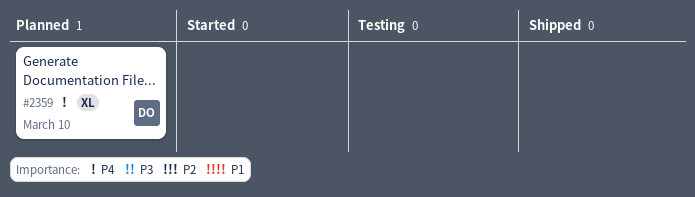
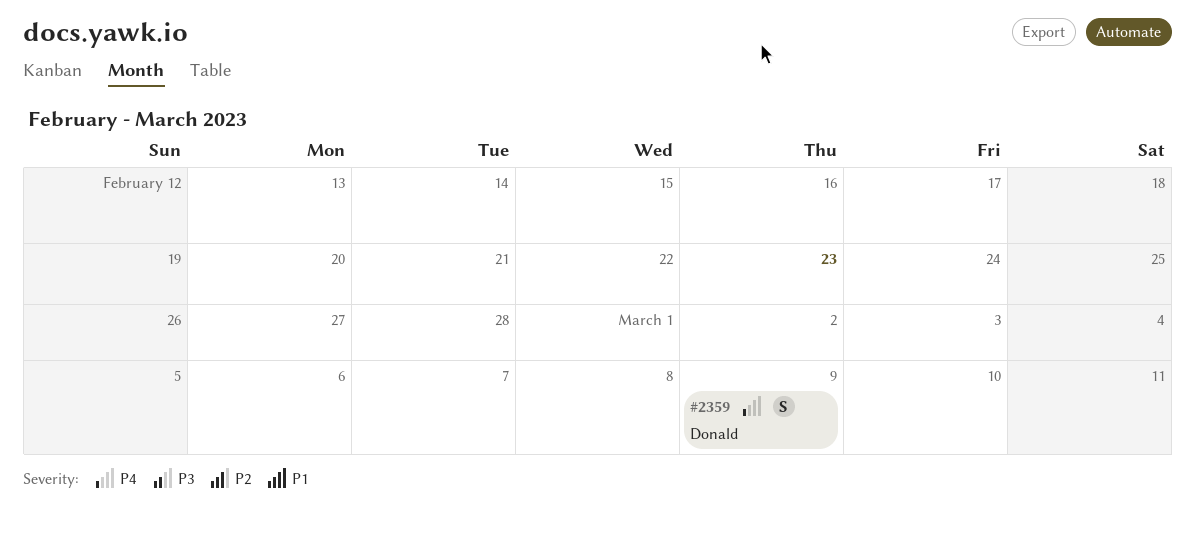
#2359, estimate: XL -> S
#2359, due: Mar 10 -> Mar 9

